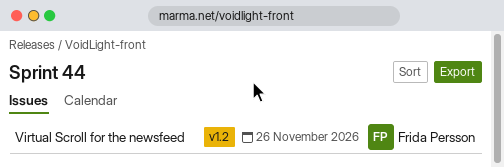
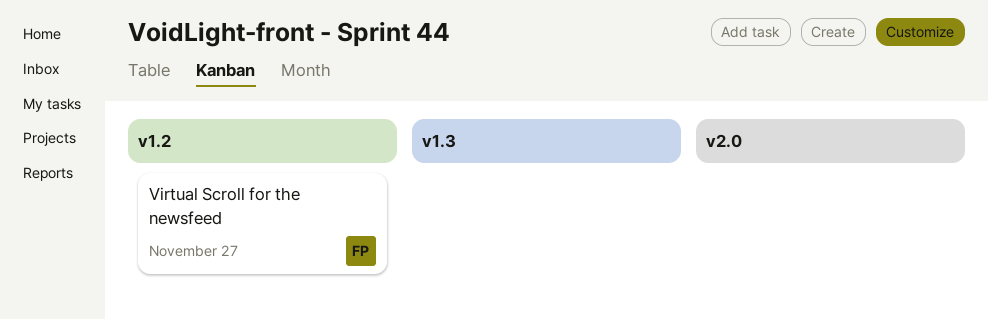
Virtual Scroll for the newsfeed, due: Nov 26 -> Nov 27

